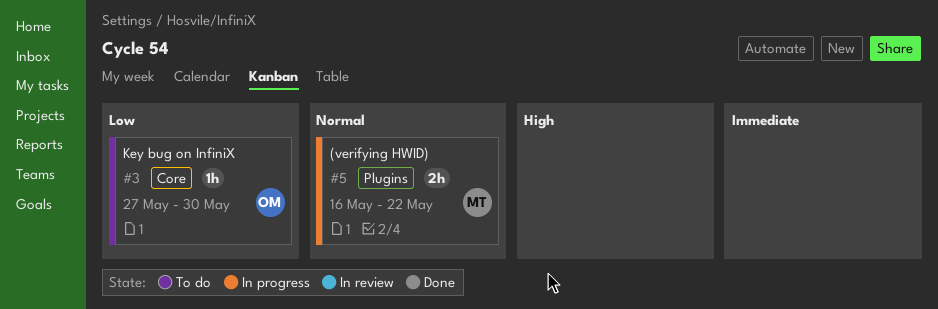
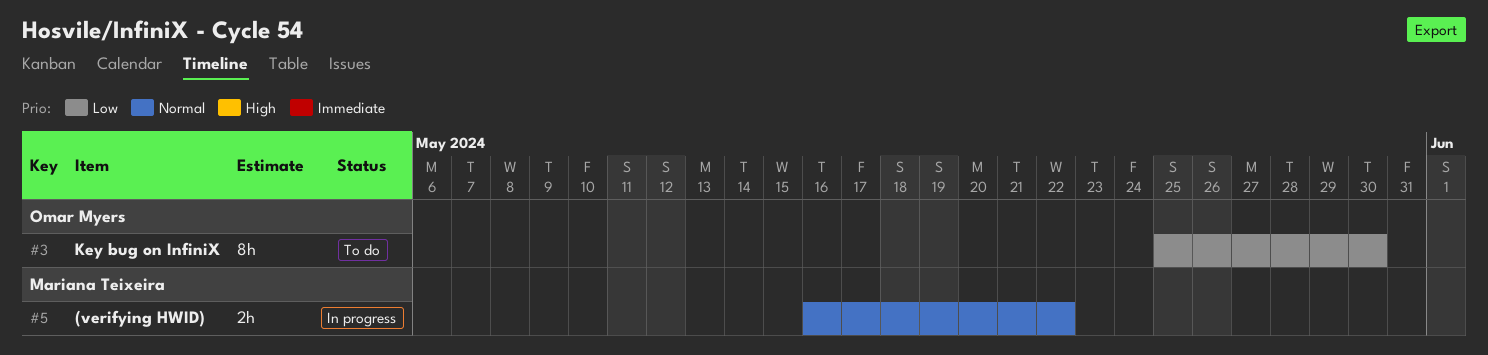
#3, estimate: 1h -> 8h
#3, start: May 27 -> May 25

